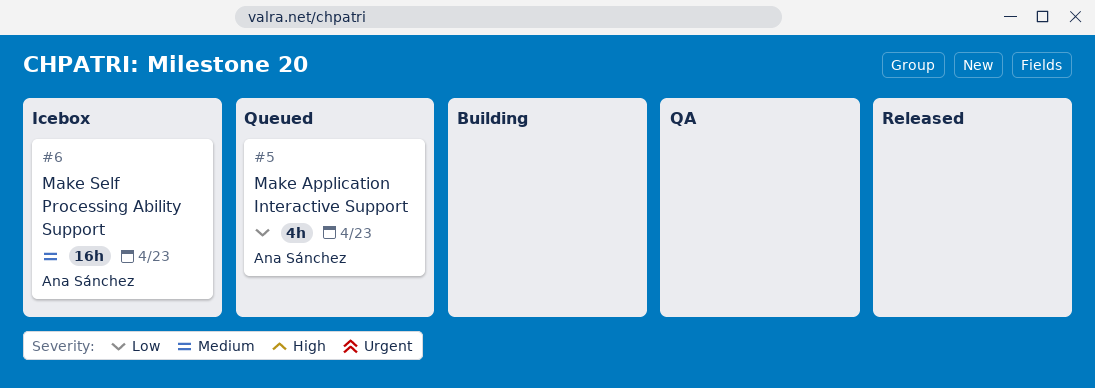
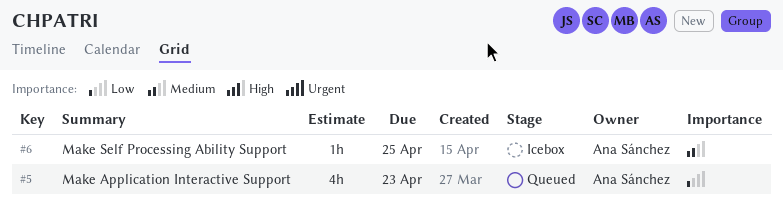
#6, estimate: 16h -> 1h
#6, due: Apr 23 -> Apr 25

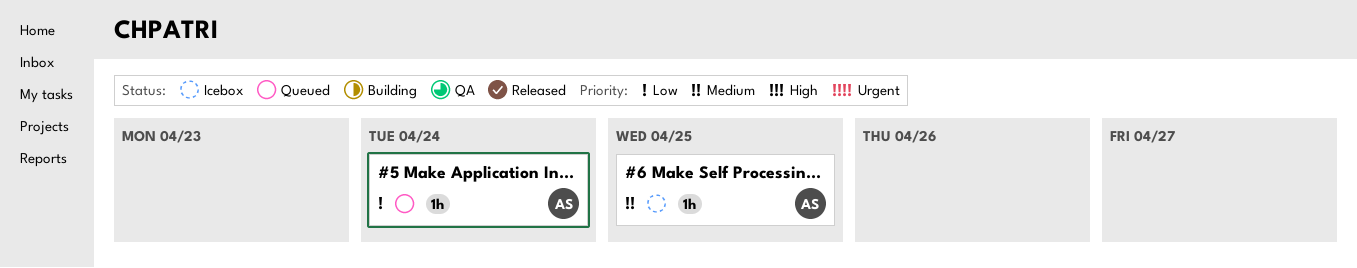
#5, estimate: 4h -> 1h
#5, due: Apr 23 -> Apr 24

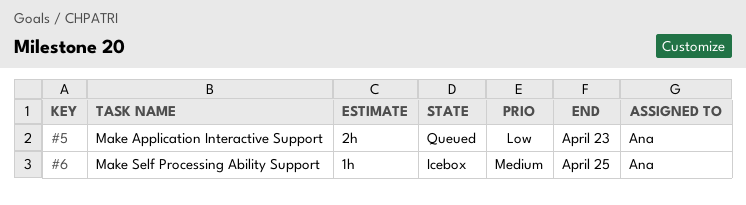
#5, estimate: 1h -> 2h
#5, due: Apr 24 -> Apr 23

